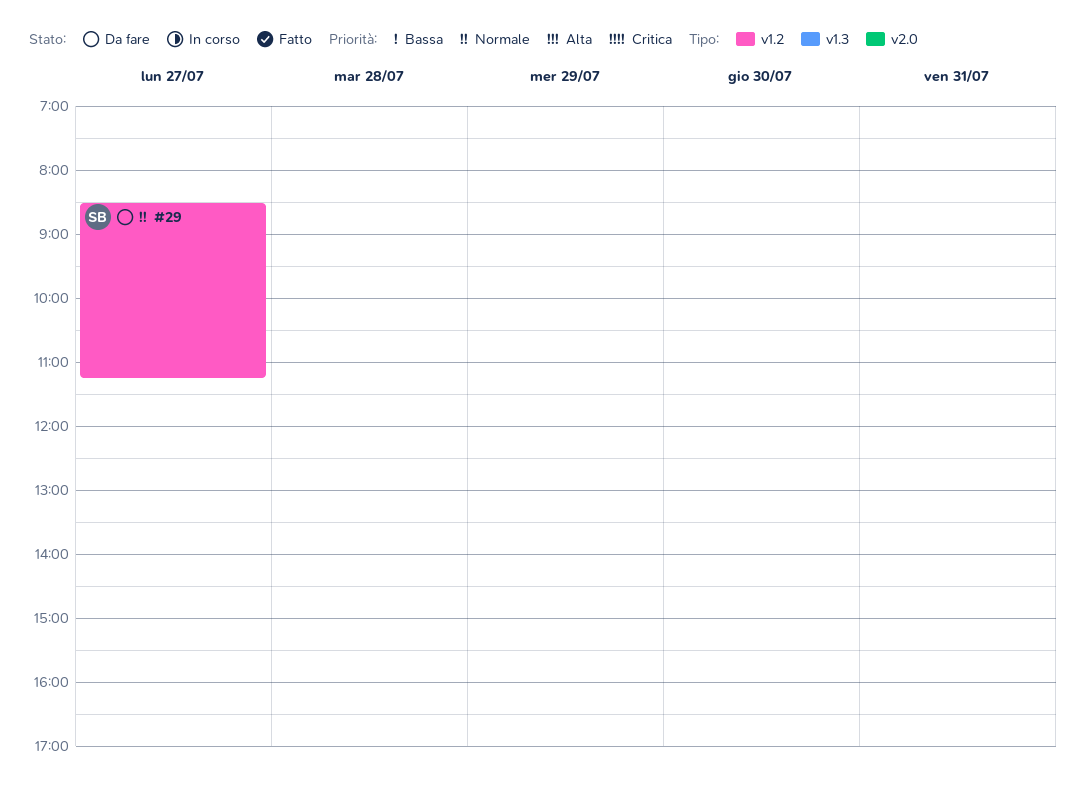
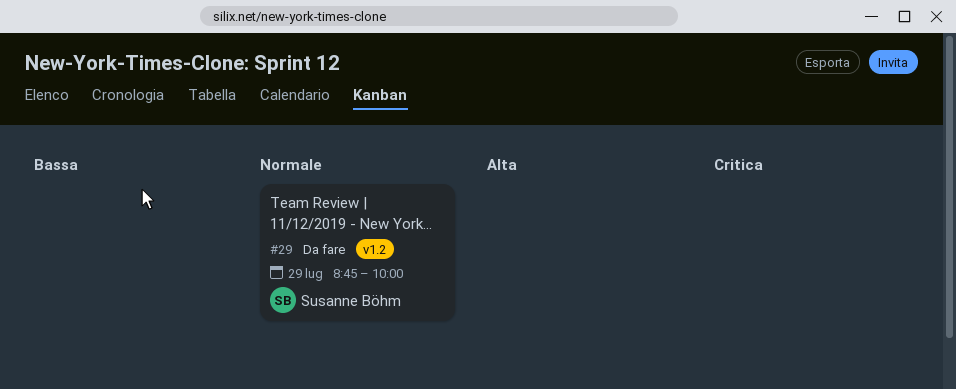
#29, day: Jul 27 -> Jul 29
#29, begins: 08:30 -> 08:45
#29, ends: 11:15 -> 10:00

